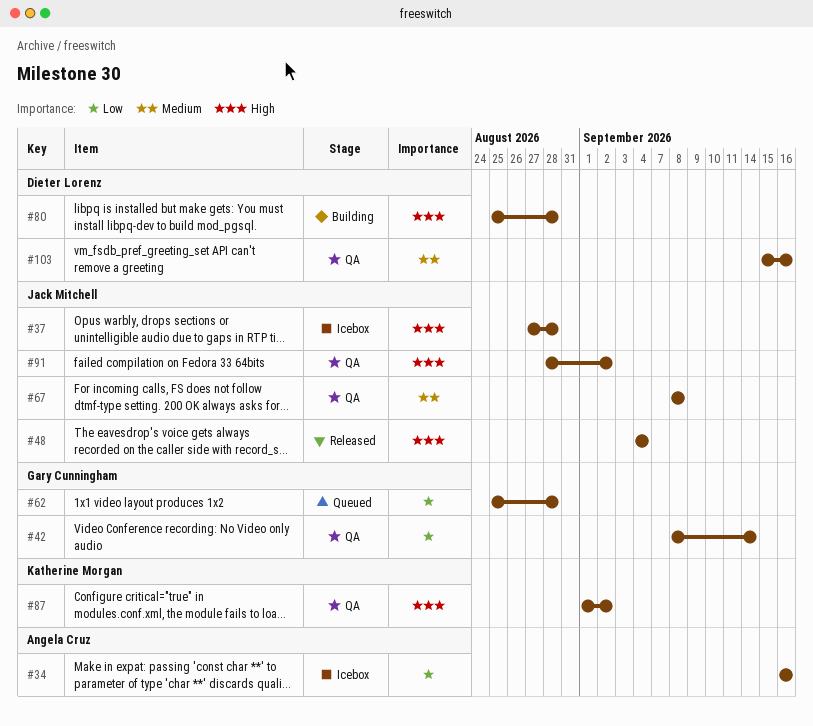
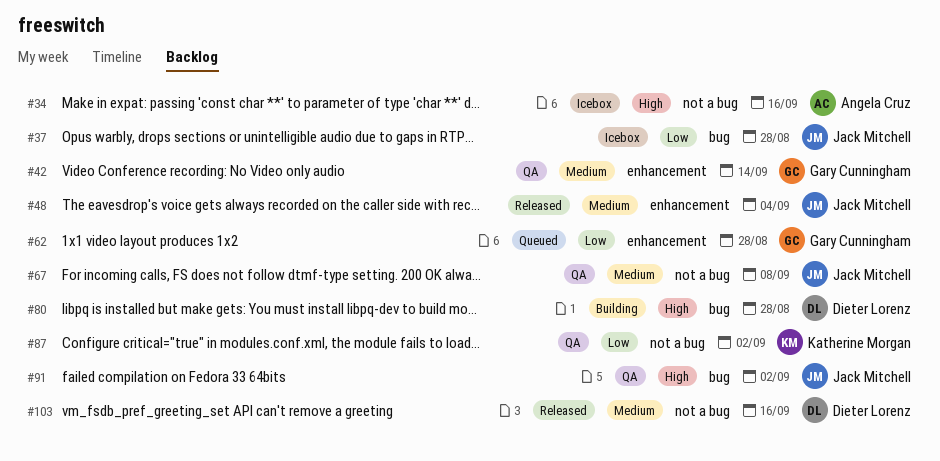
#34, priority: Low -> High
#37, priority: High -> Low
#42, priority: Low -> Medium
#48, priority: High -> Medium
#87, priority: High -> Low
#103, status: QA -> Released

